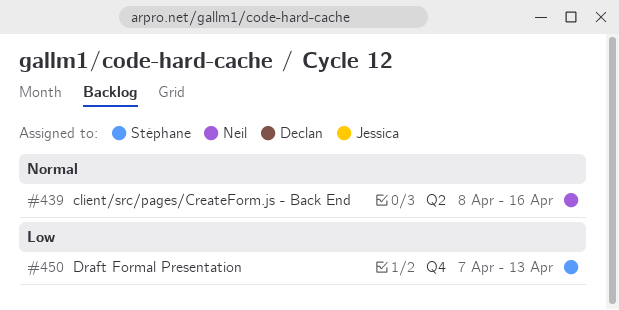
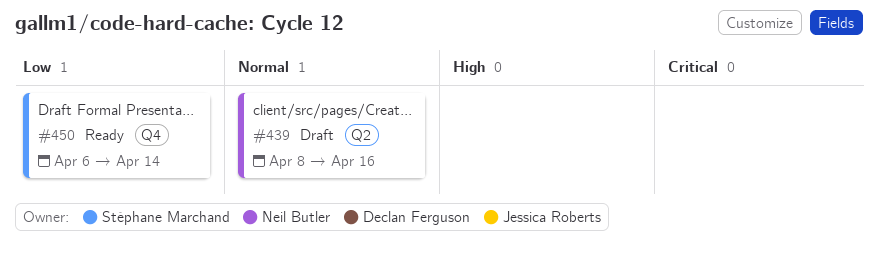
#450, start: Apr 7 -> Apr 6
#450, due: Apr 13 -> Apr 14

